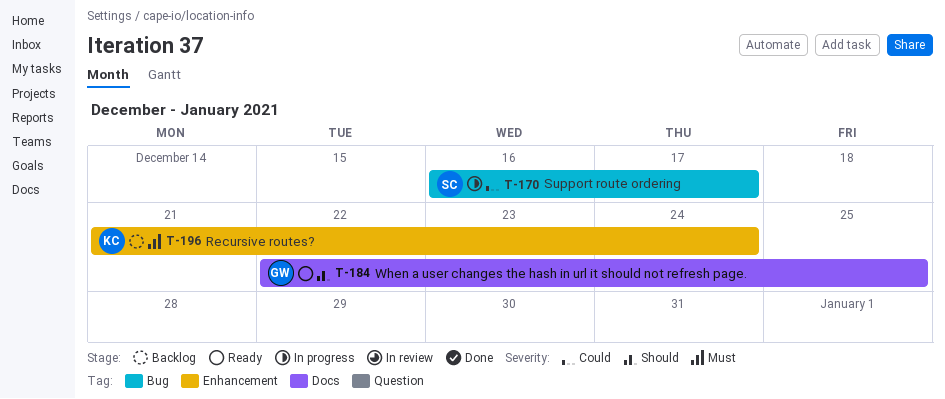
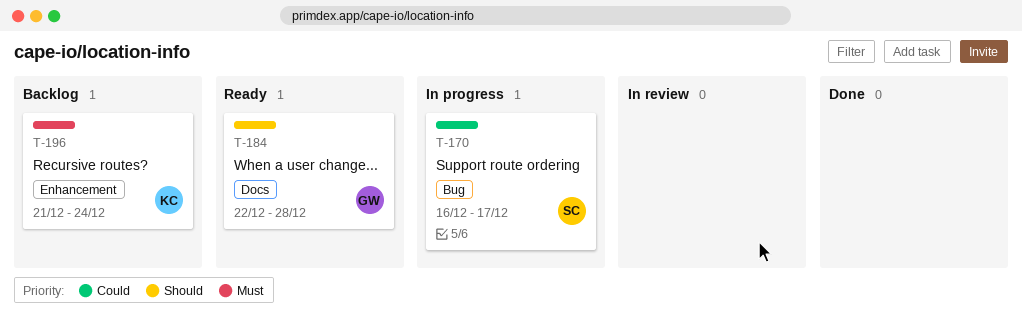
T-184, due: Dec 25 -> Dec 28

